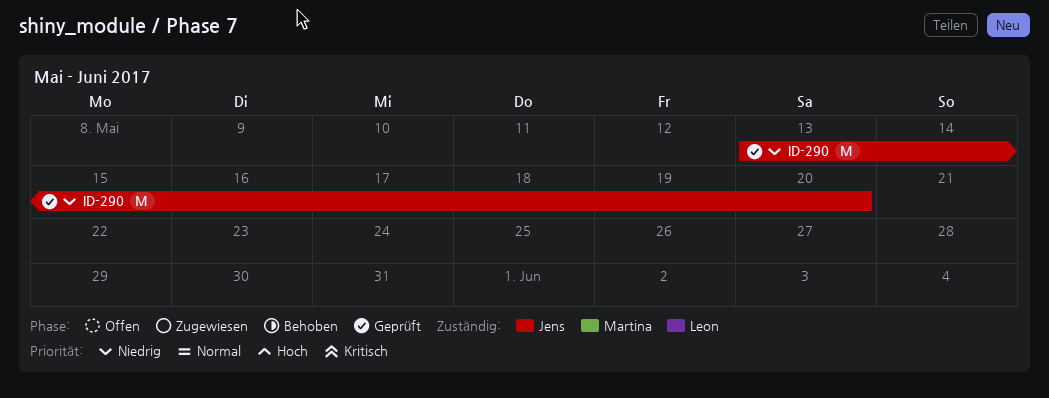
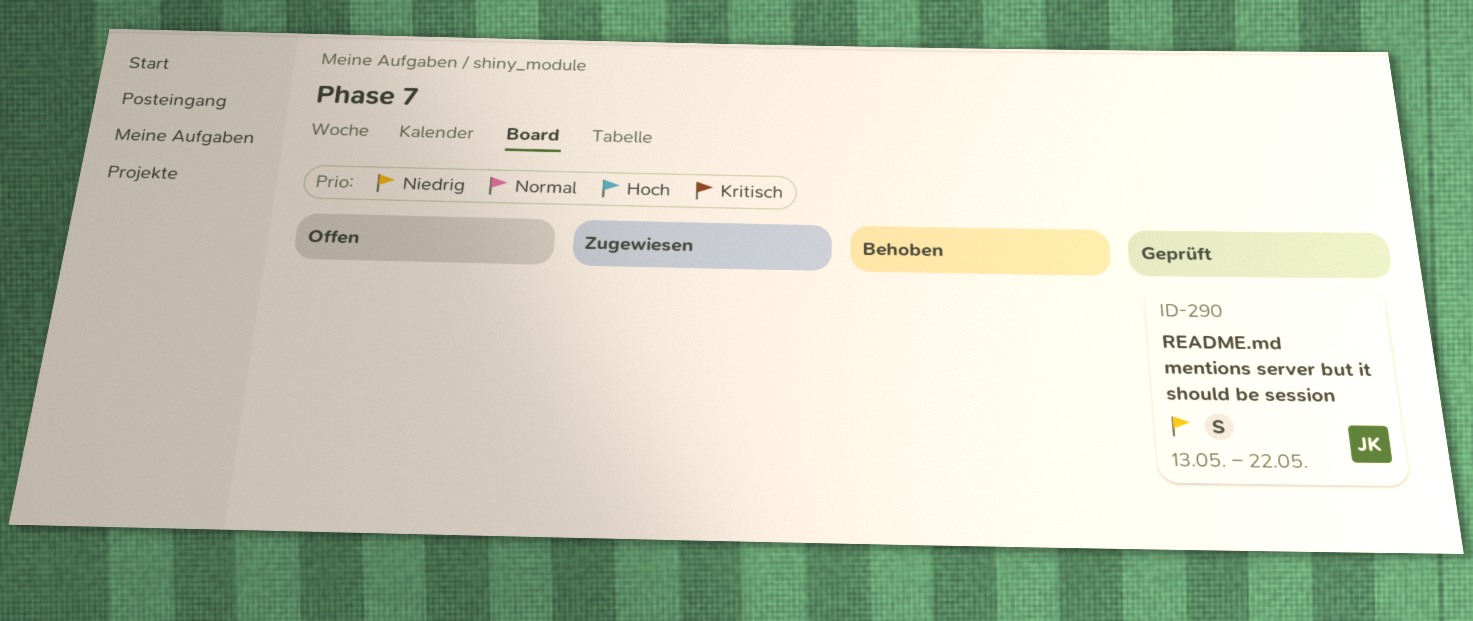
ID-290, estimate: M -> S
ID-290, due: May 20 -> May 22

